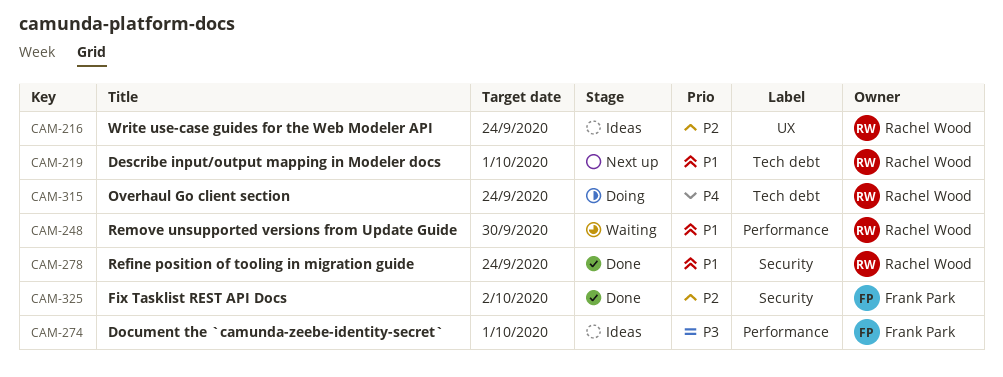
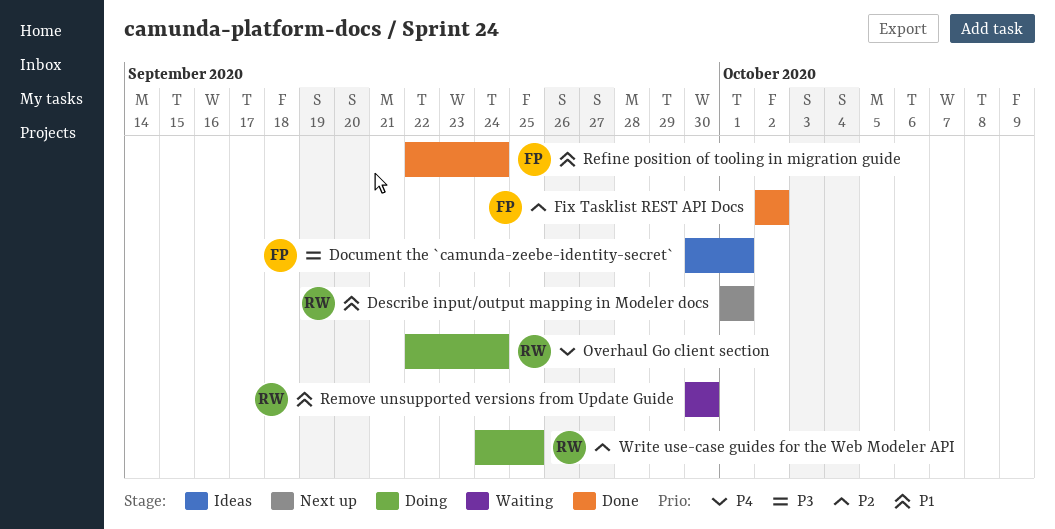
Refine position of tooling in migration guide, owner: Rachel Wood -> Frank Park
Write use-case guides for the Web Modeler API, status: Ideas -> Doing
Write use-case guides for the Web Modeler API, due: Sep 24 -> Sep 25

